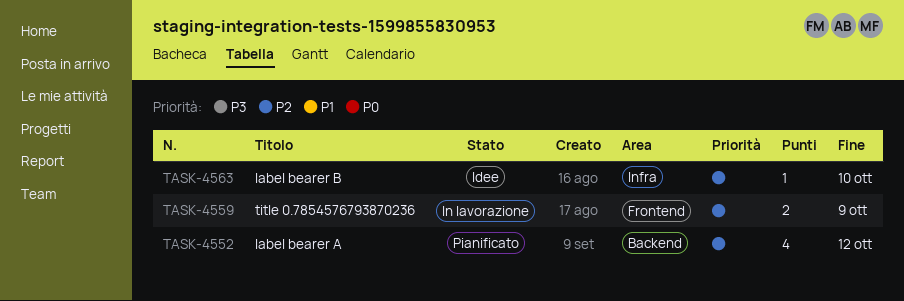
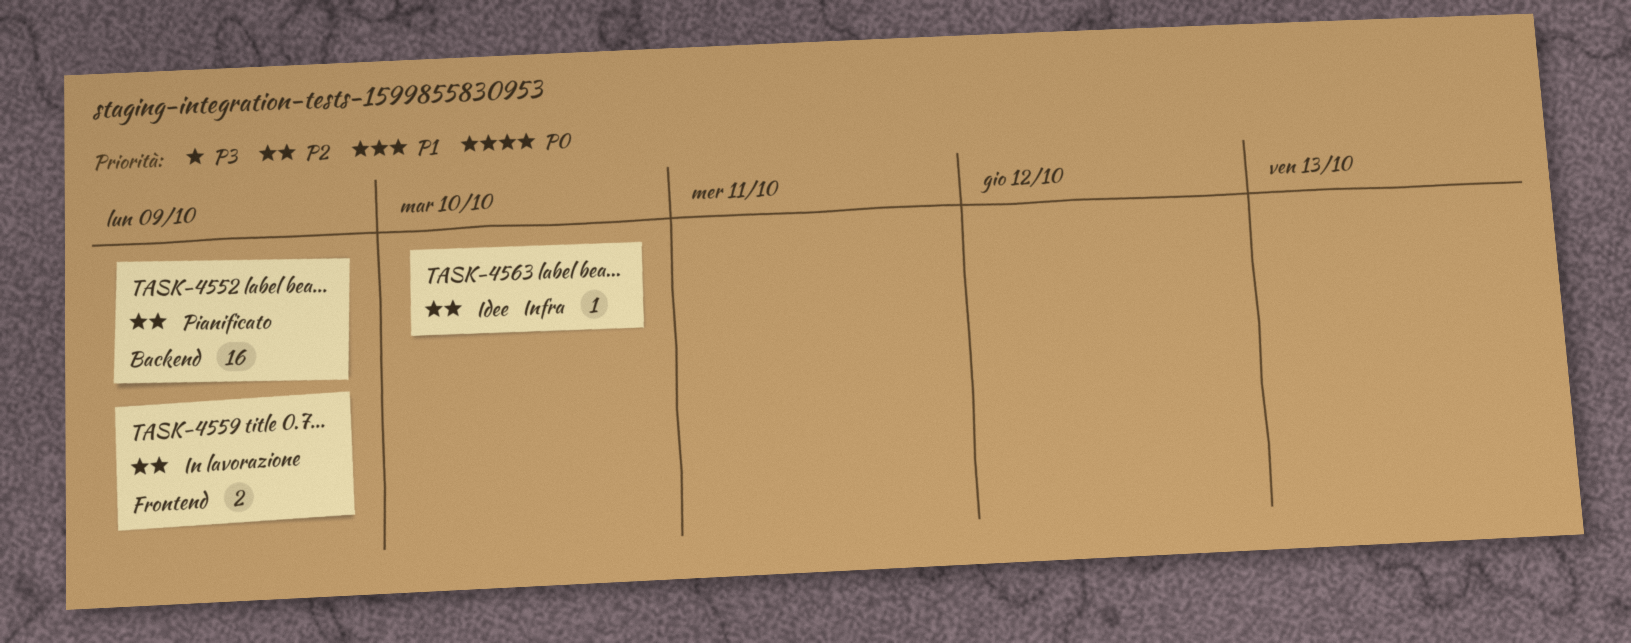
TASK-4552, estimate: 4 -> 16
TASK-4552, due: Oct 12 -> Oct 9

